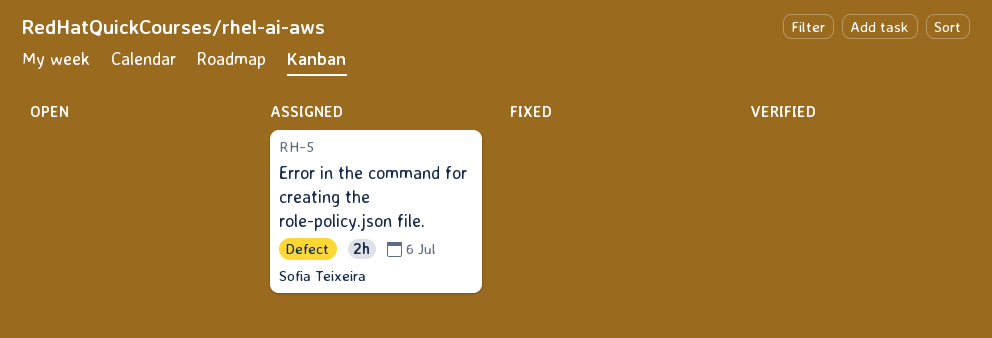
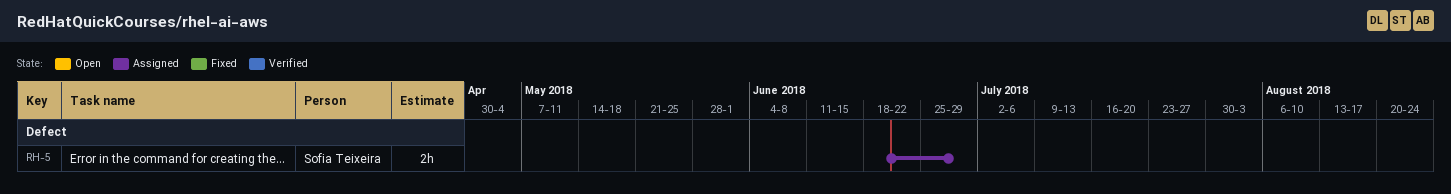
RH-5, due: Jul 6 -> Jun 29

